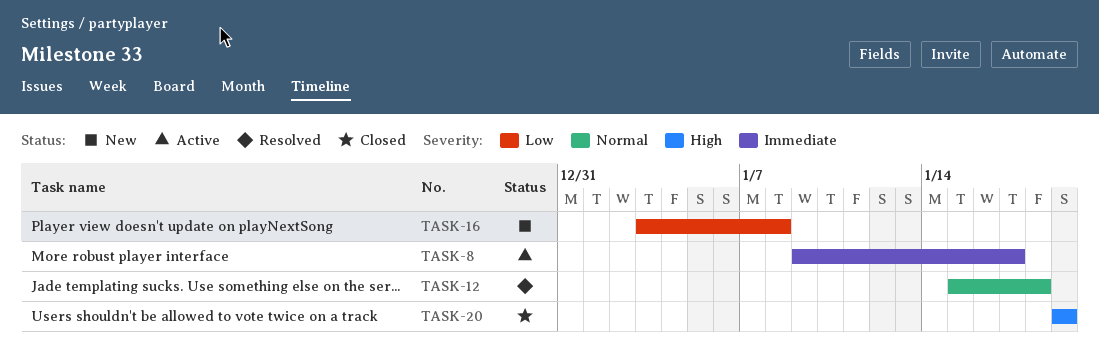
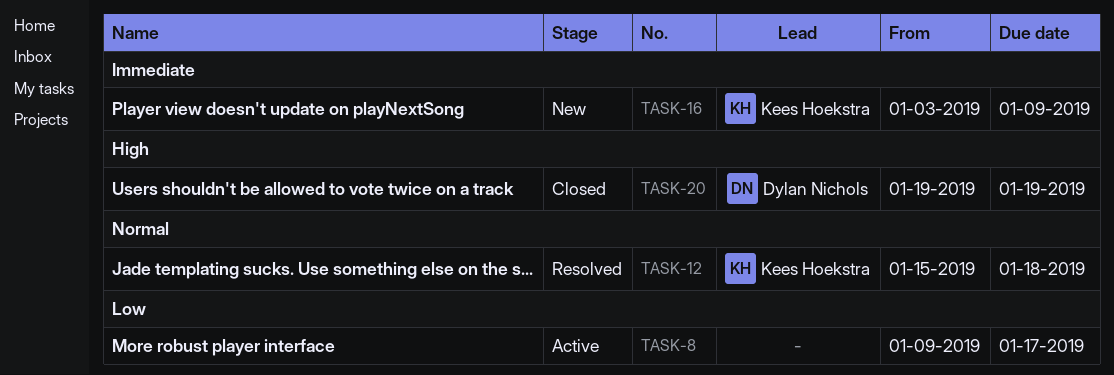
TASK-8, priority: Immediate -> Low
TASK-16, priority: Low -> Immediate
TASK-16, due: Jan 8 -> Jan 9

